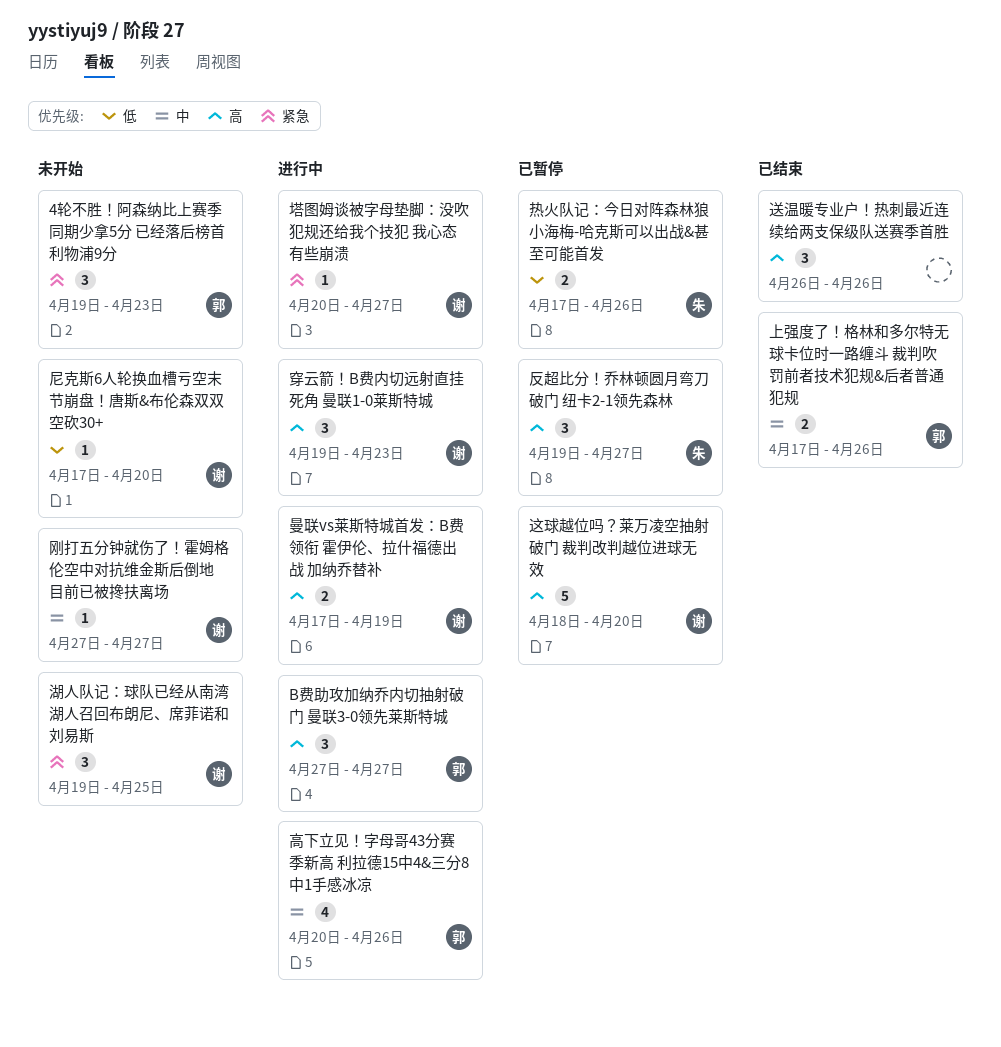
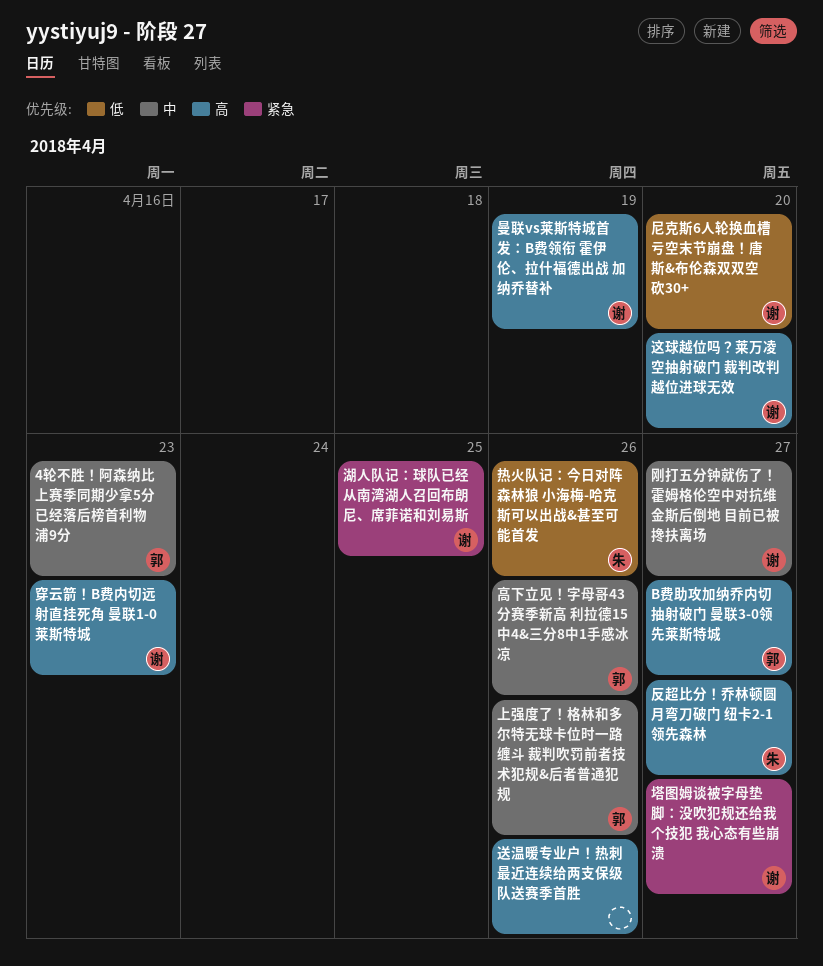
4轮不胜！阿森纳比上赛季同期少拿5分 已经落后榜首利物浦9分, priority: 紧急 -> 中

